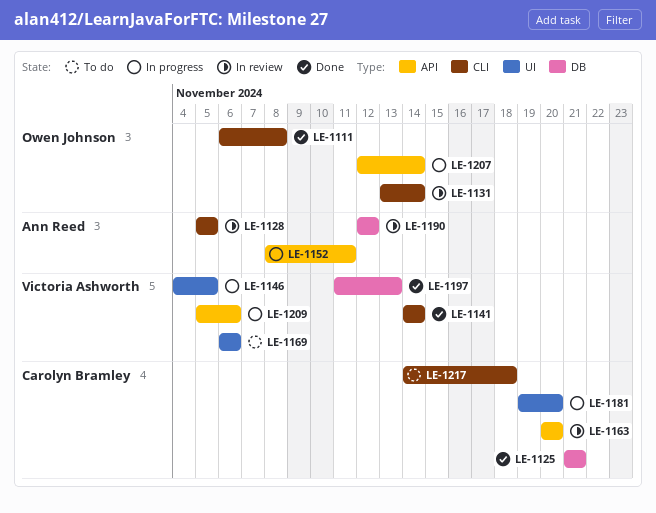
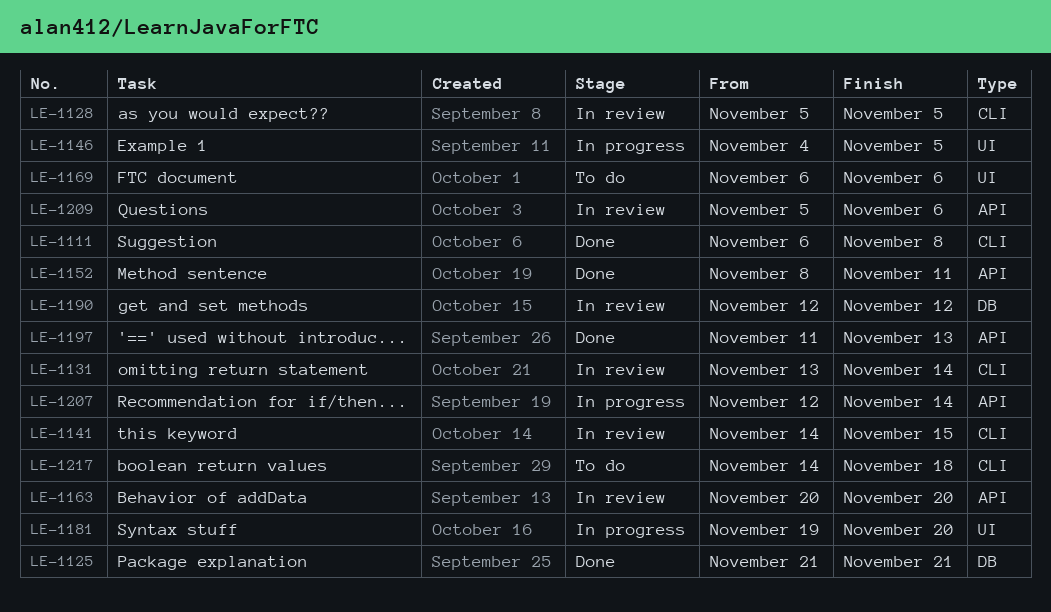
LE-1141, status: Done -> In review
LE-1141, due: Nov 14 -> Nov 15
LE-1152, status: In progress -> Done
LE-1197, label: DB -> API
LE-1209, status: In progress -> In review

